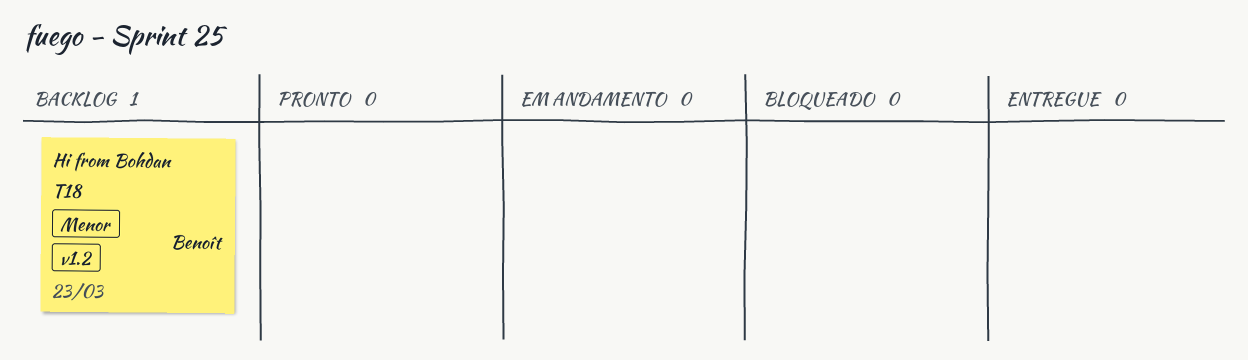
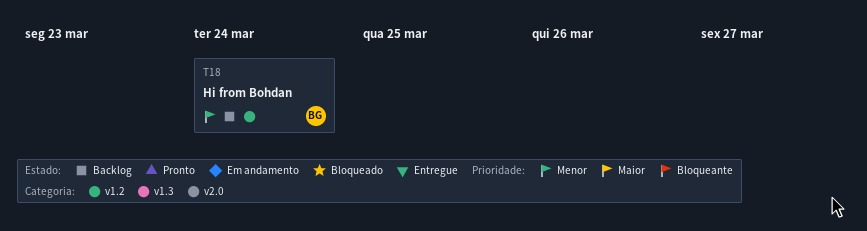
T18, due: Mar 23 -> Mar 24

